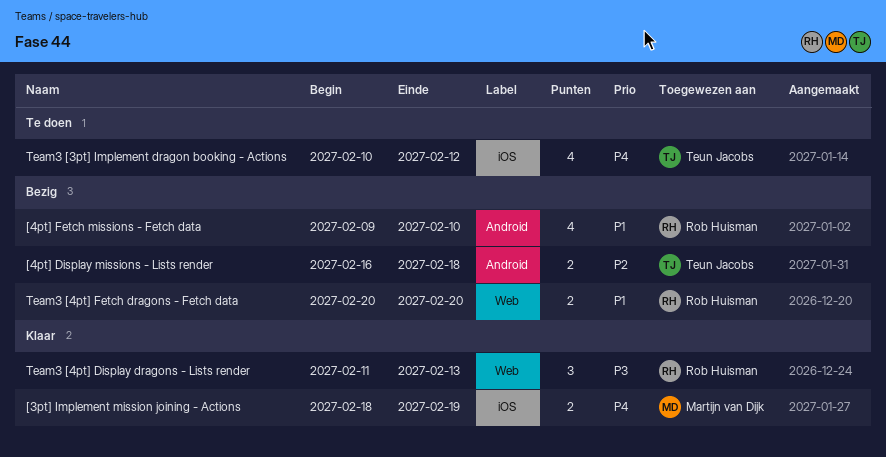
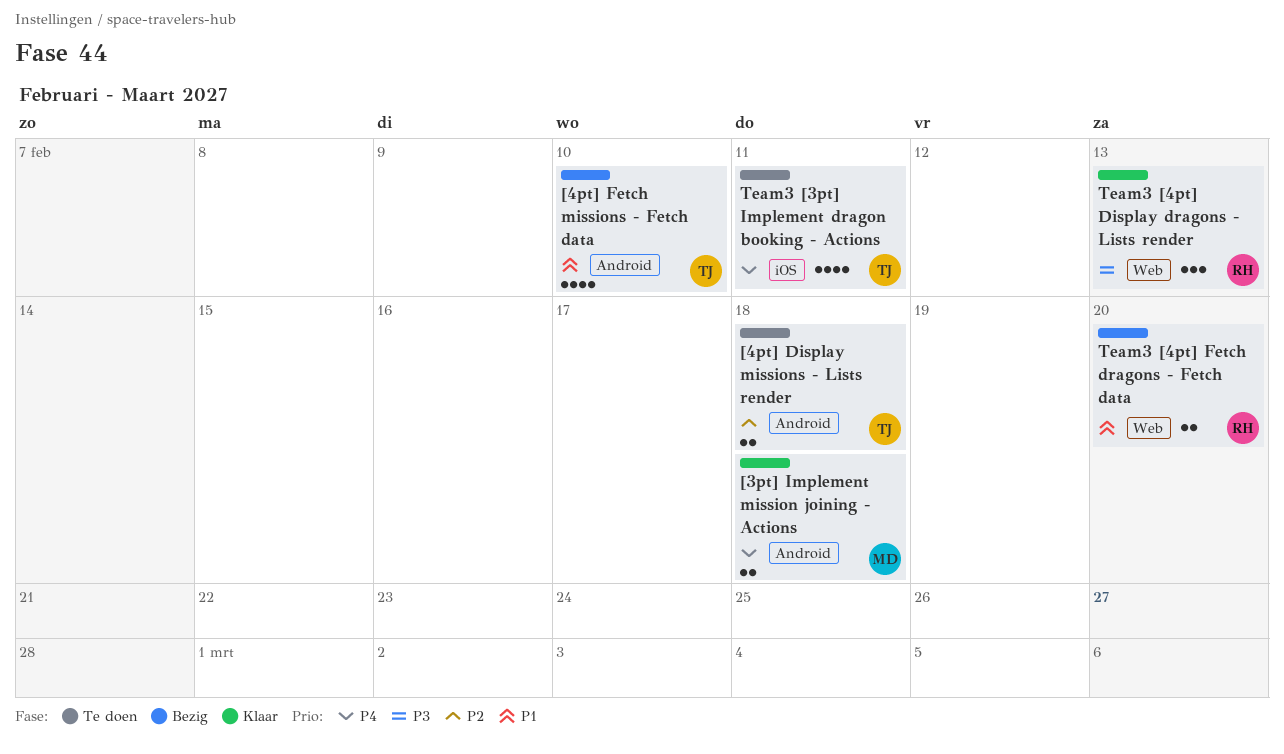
[3pt] Implement mission joining - Actions, label: iOS -> Android
[3pt] Implement mission joining - Actions, due: Feb 19 -> Feb 18
[4pt] Display missions - Lists render, status: Bezig -> Te doen
[4pt] Fetch missions - Fetch data, owner: Rob Huisman -> Teun Jacobs
Team3 [3pt] Implement dragon booking - Actions, due: Feb 12 -> Feb 11

